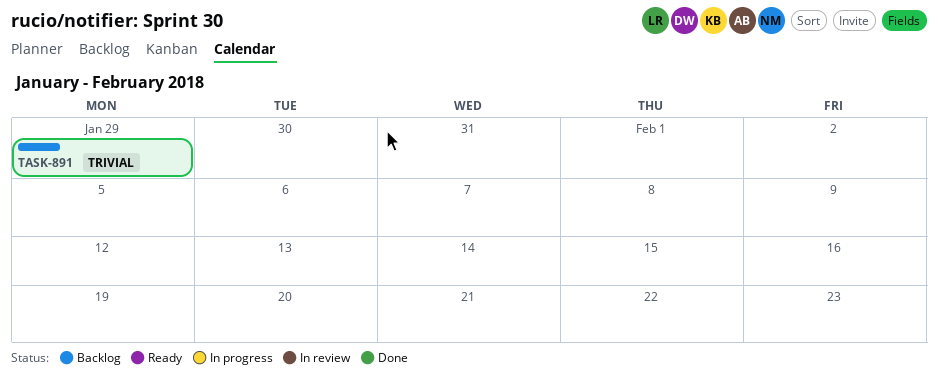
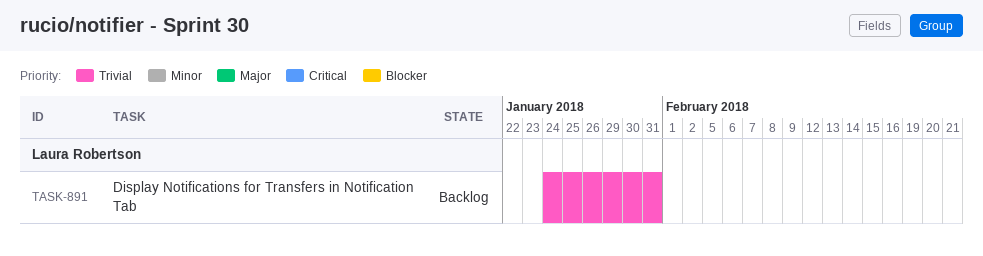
TASK-891, due: Jan 29 -> Jan 31

